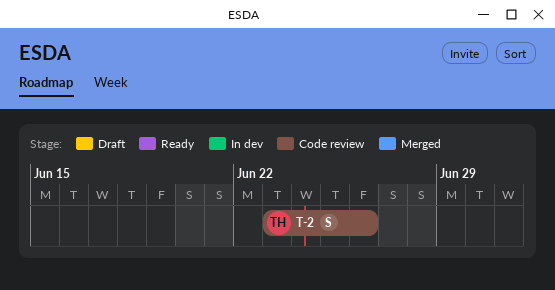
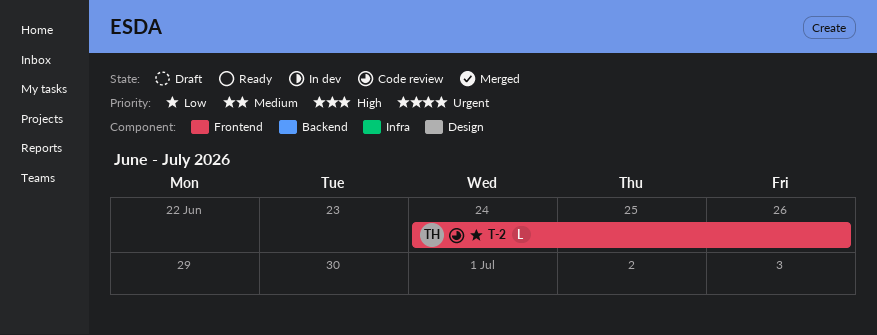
T-2, estimate: S -> L
T-2, start: Jun 23 -> Jun 24

